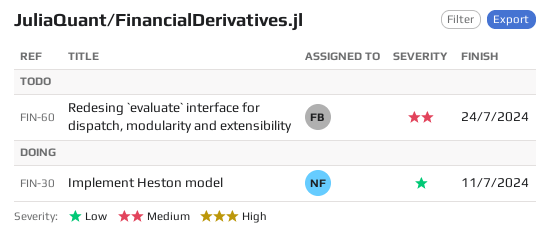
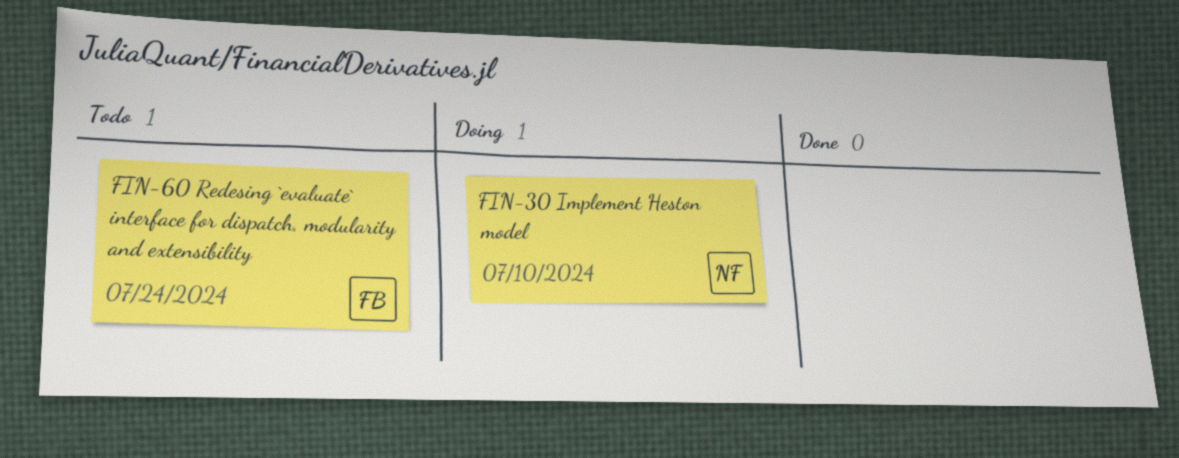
FIN-30, due: Jul 11 -> Jul 10

